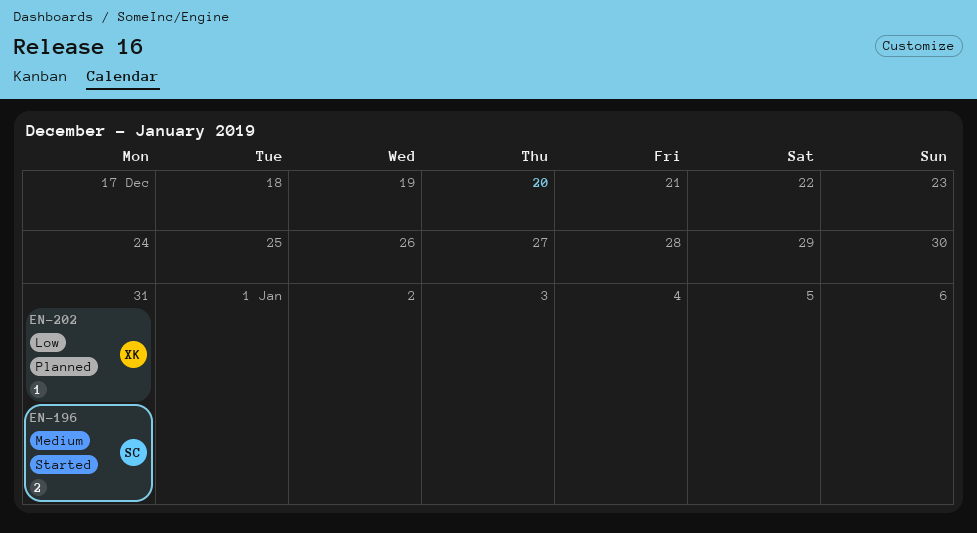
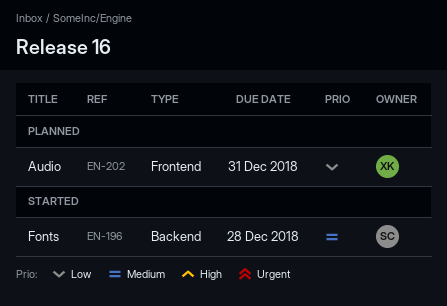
EN-196, due: Dec 31 -> Dec 28

